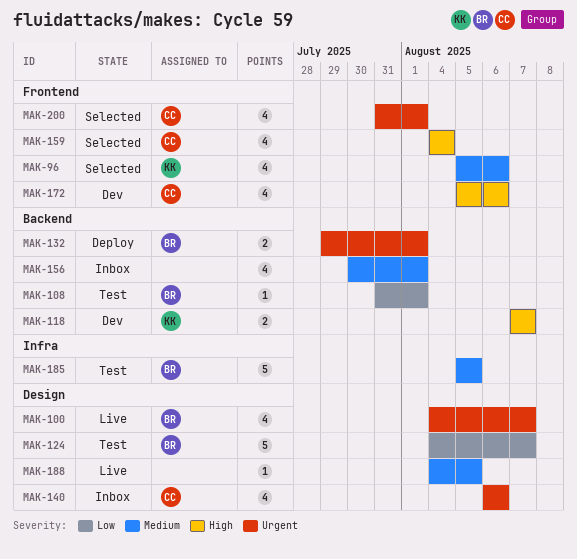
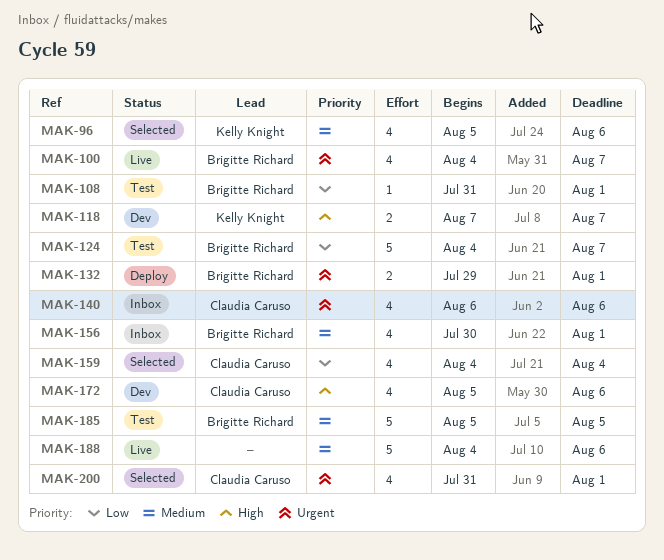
MAK-156, owner: none -> Brigitte Richard
MAK-159, priority: High -> Low
MAK-188, estimate: 1 -> 5
MAK-188, due: Aug 5 -> Aug 6

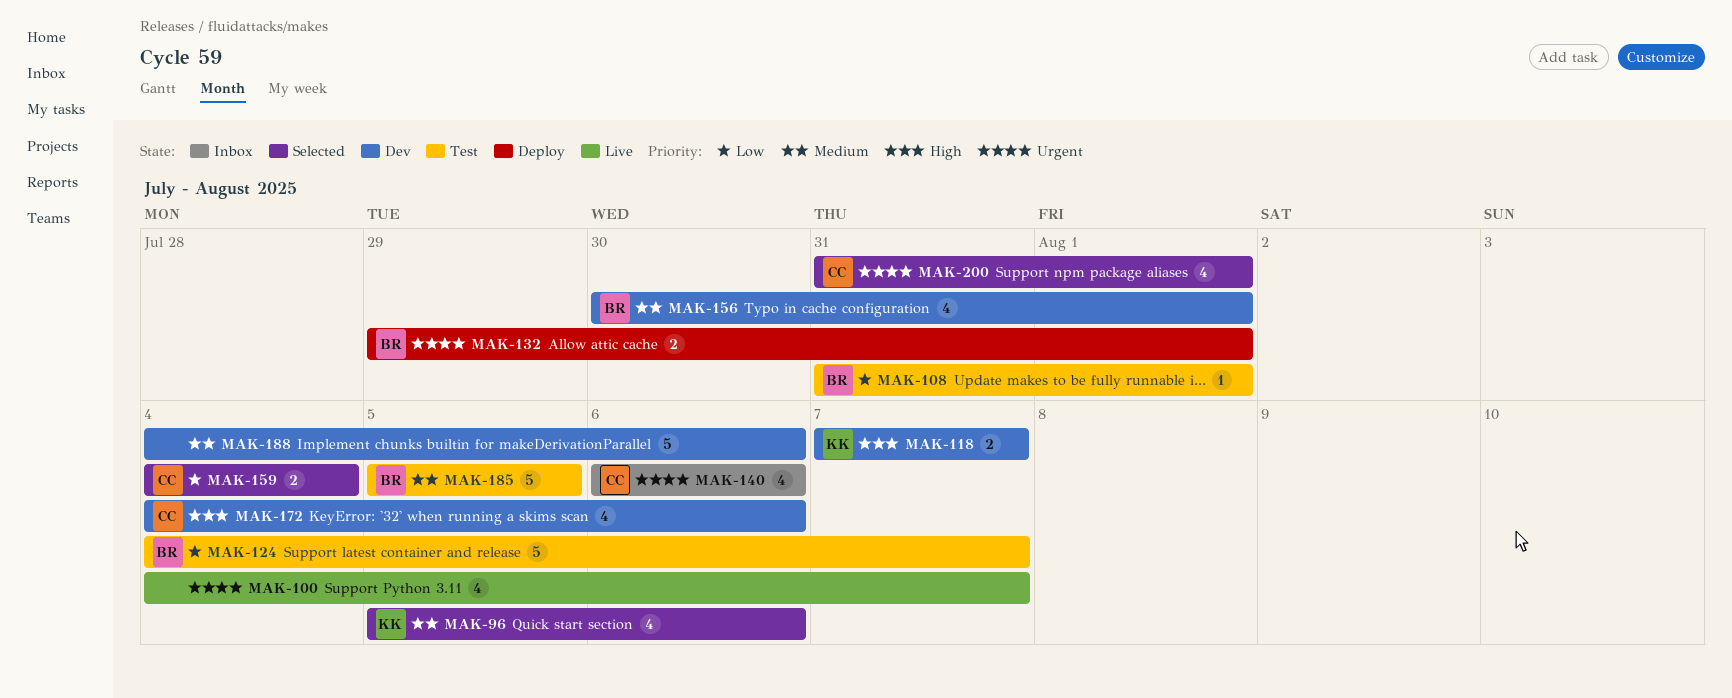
MAK-100, owner: Brigitte Richard -> none
MAK-156, status: Inbox -> Dev
MAK-159, estimate: 4 -> 2
MAK-172, start: Aug 5 -> Aug 4
MAK-188, status: Live -> Dev

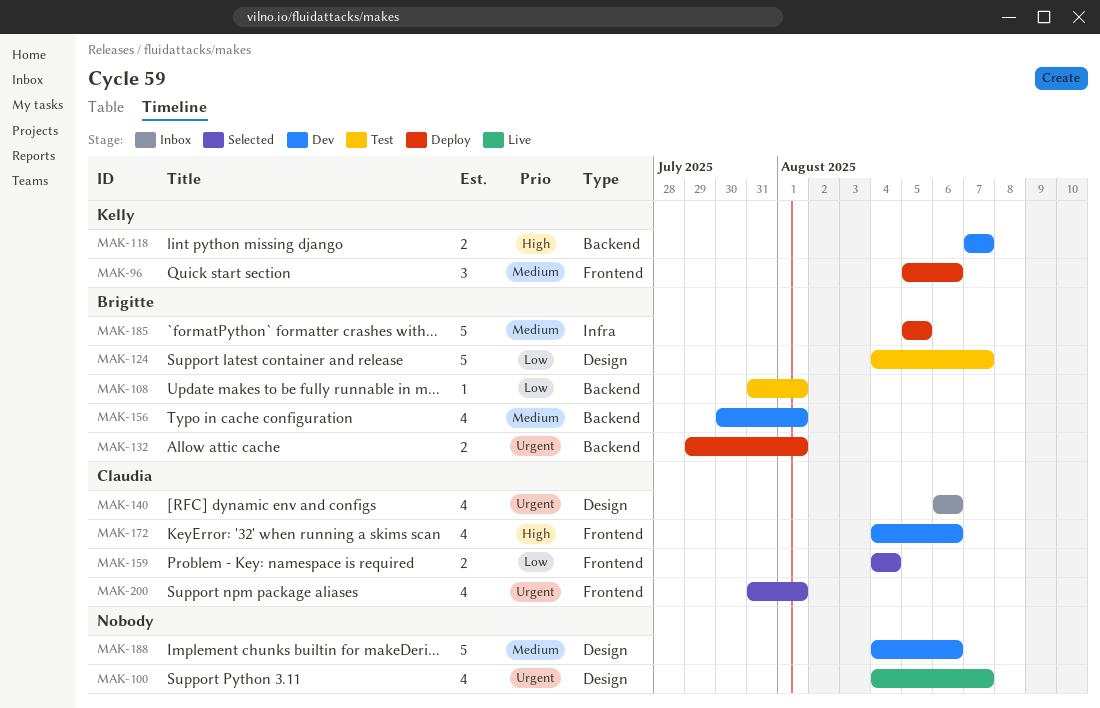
MAK-96, status: Selected -> Deploy
MAK-96, estimate: 4 -> 3
MAK-185, status: Test -> Deploy

